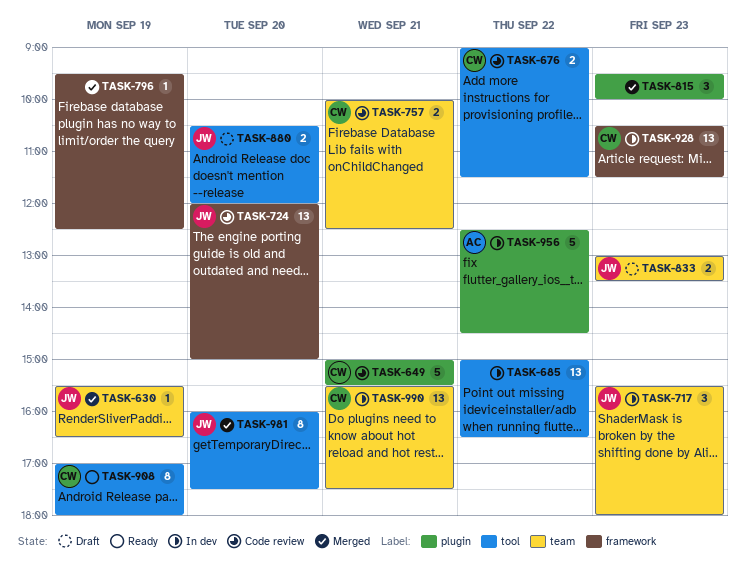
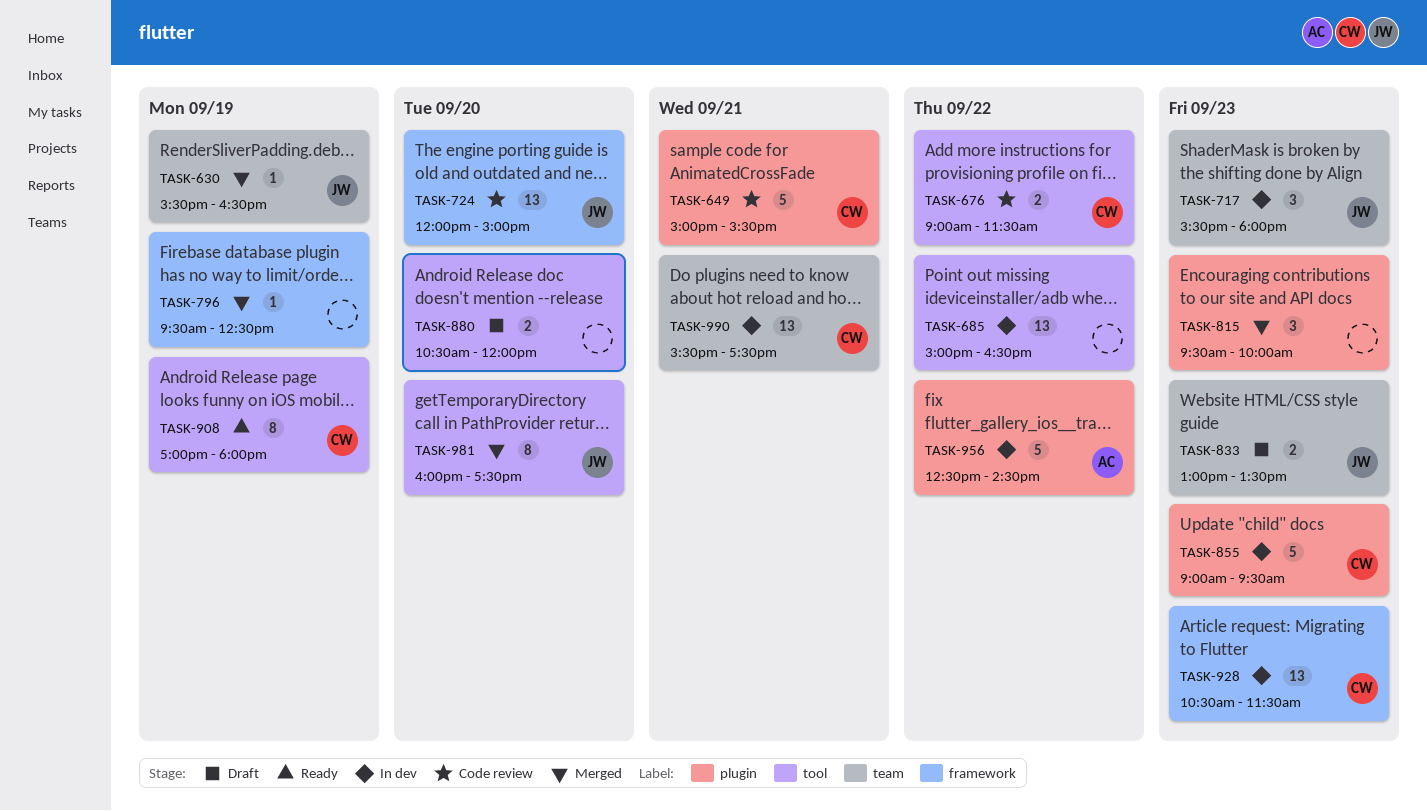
TASK-757: present -> none
TASK-855: none -> present
TASK-880, owner: JW -> none

